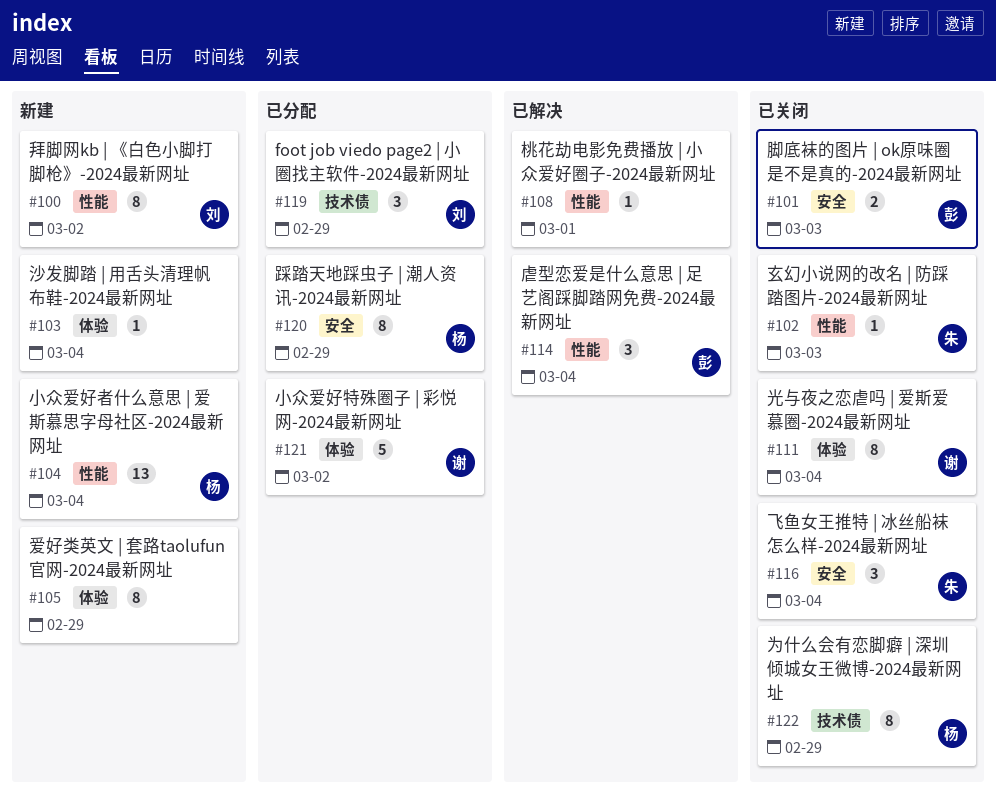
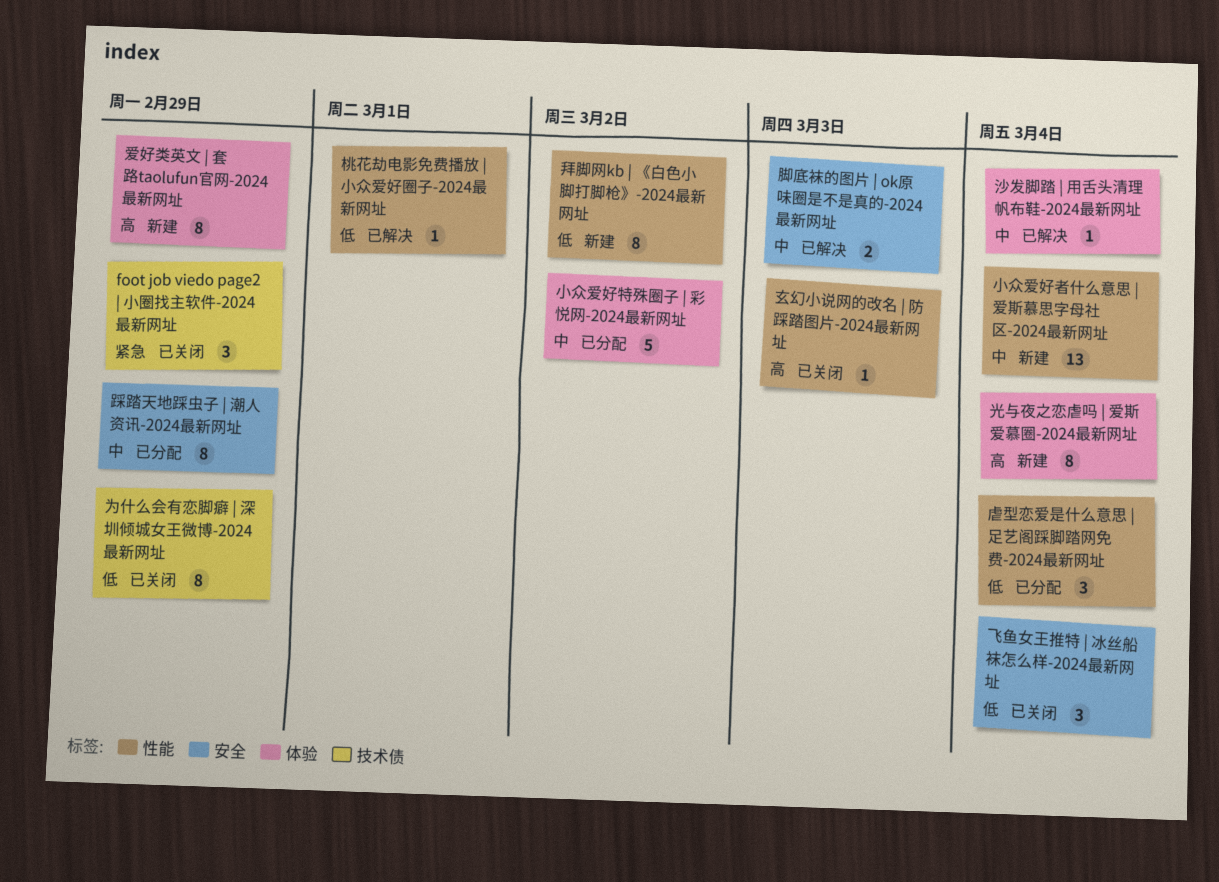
foot job viedo page2 | 小圈找主软件-2024最新网址, status: 已分配 -> 已关闭
光与夜之恋虐吗 | 爱斯爱慕圈-2024最新网址, status: 已关闭 -> 新建
沙发脚踏 | 用舌头清理帆布鞋-2024最新网址, status: 新建 -> 已解决
脚底袜的图片 | ok原味圈是不是真的-2024最新网址, status: 已关闭 -> 已解决
虐型恋爱是什么意思 | 足艺阁踩脚踏网免费-2024最新网址, status: 已解决 -> 已分配

